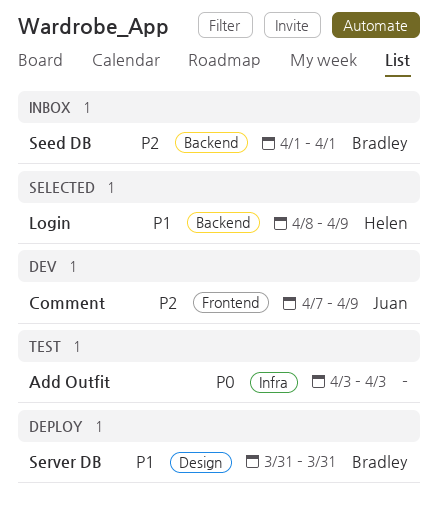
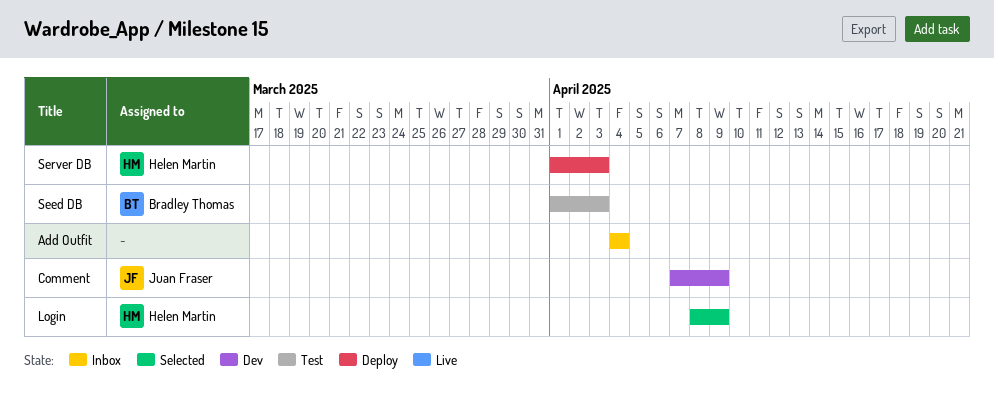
Add Outfit, status: Test -> Inbox
Add Outfit, start: Apr 3 -> Apr 4
Add Outfit, due: Apr 3 -> Apr 4
Seed DB, status: Inbox -> Test
Seed DB, due: Apr 1 -> Apr 3
Server DB, owner: Bradley Thomas -> Helen Martin
Server DB, start: Mar 31 -> Apr 1
Server DB, due: Mar 31 -> Apr 3

